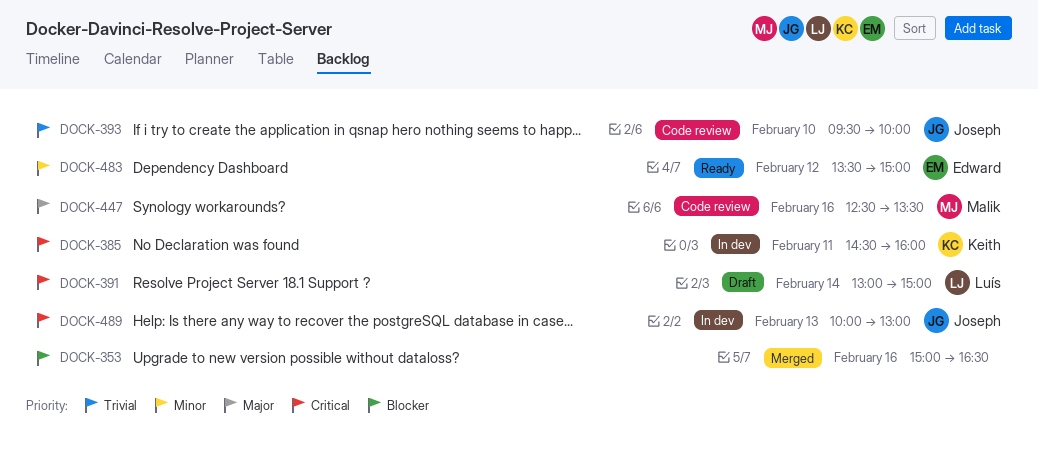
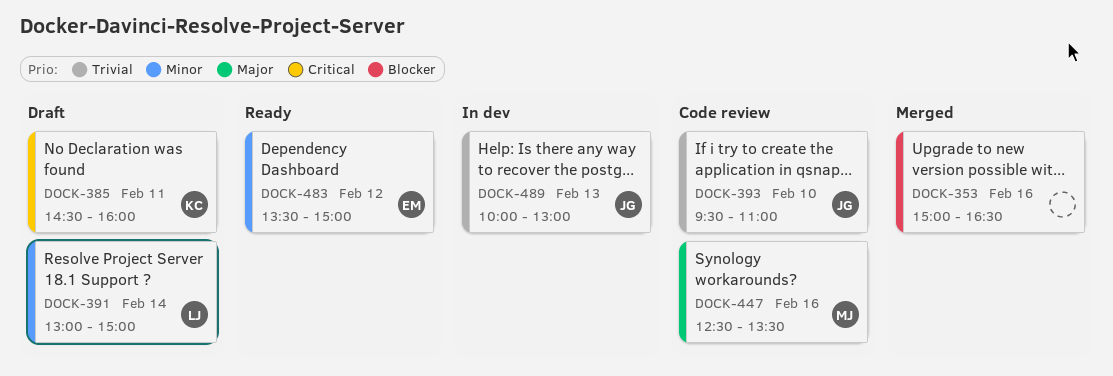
DOCK-385, status: In dev -> Draft
DOCK-391, priority: Critical -> Minor
DOCK-393, ends: 10:00 -> 11:00
DOCK-489, priority: Critical -> Trivial

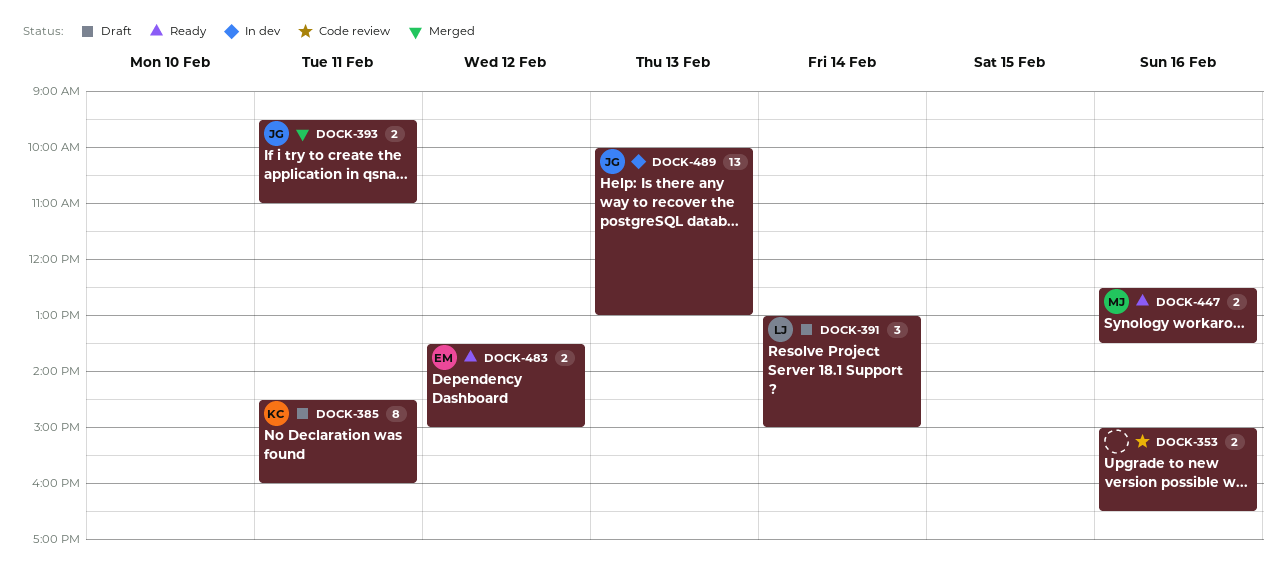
DOCK-353, status: Merged -> Code review
DOCK-393, status: Code review -> Merged
DOCK-393, day: Feb 10 -> Feb 11
DOCK-447, status: Code review -> Ready

